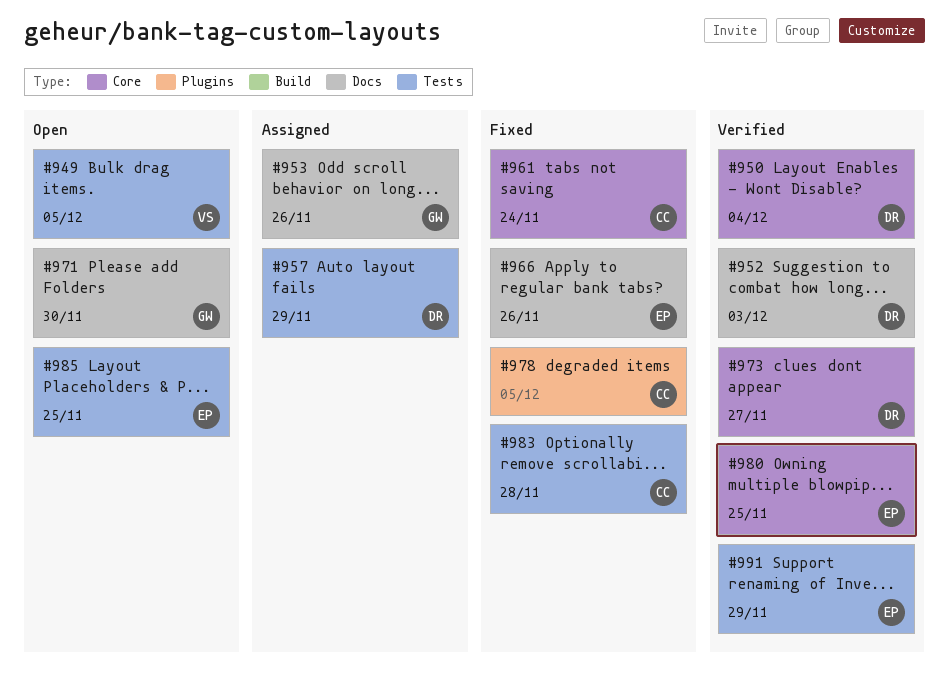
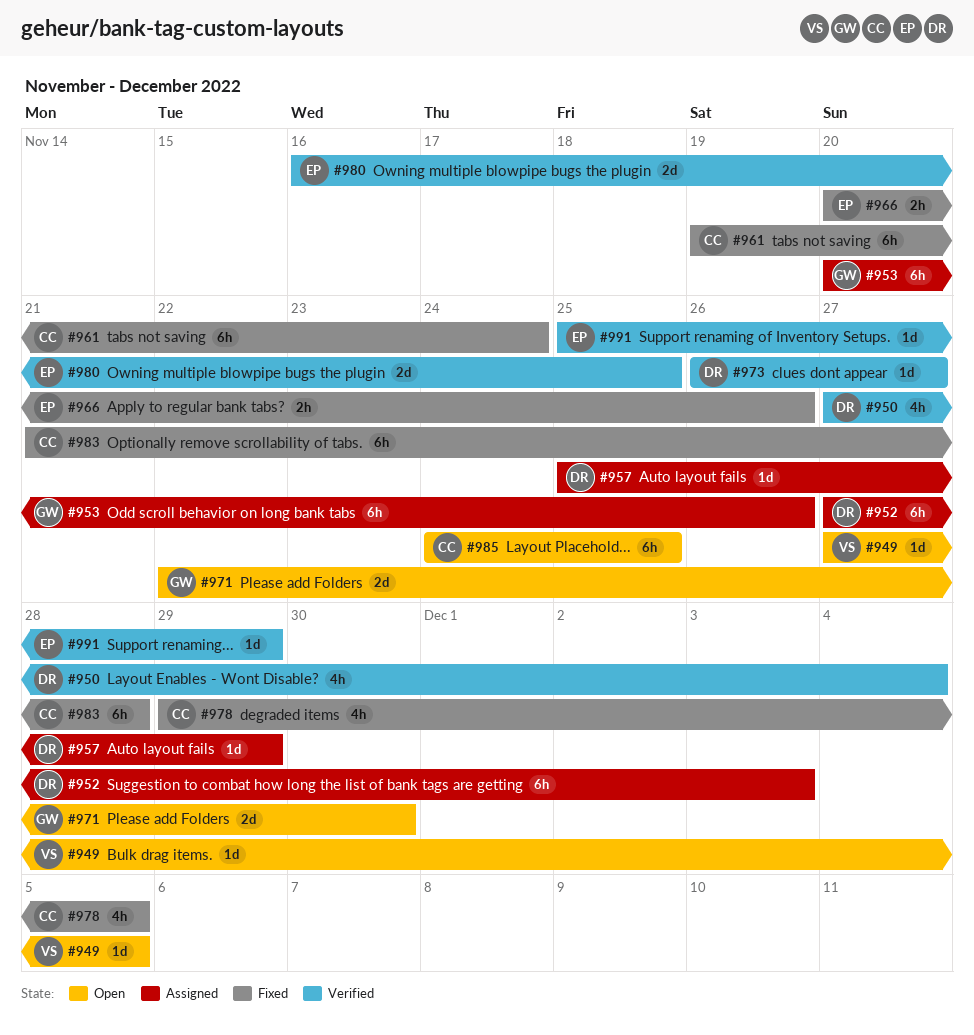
#952, status: Verified -> Assigned
#985, owner: EP -> CC

